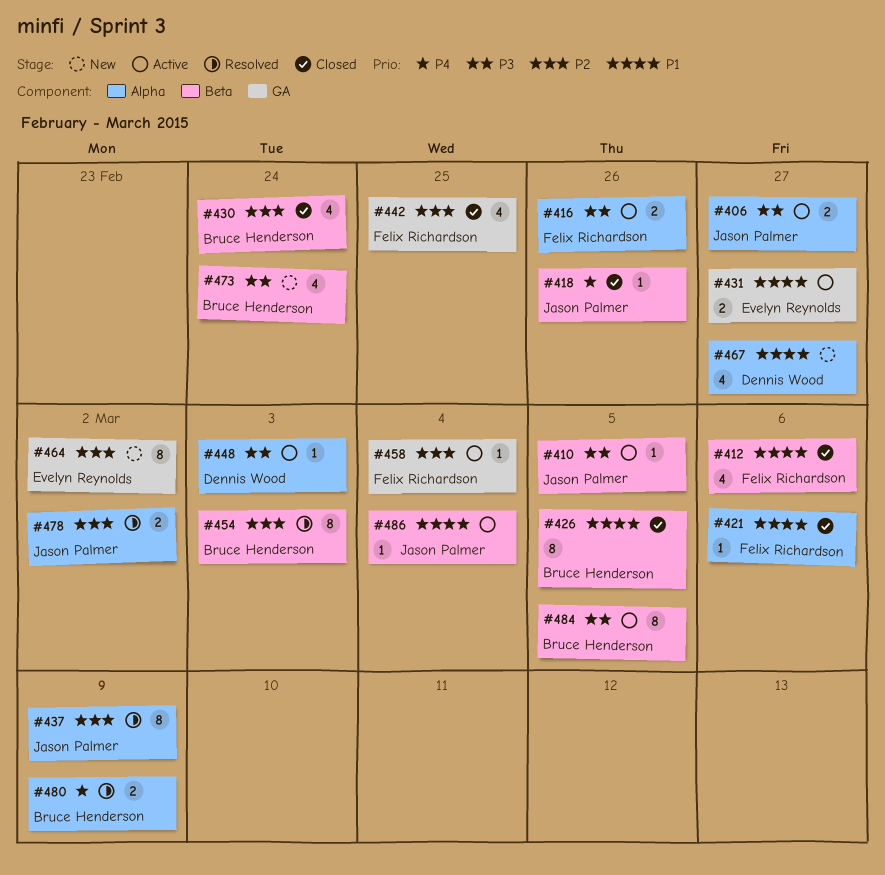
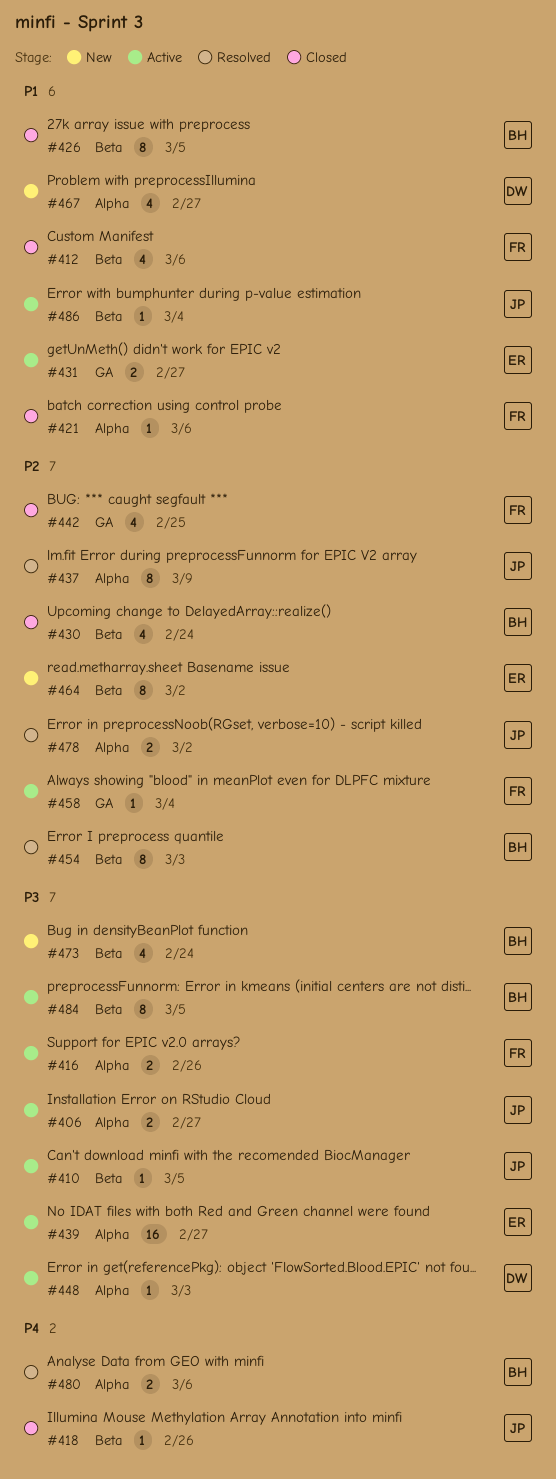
#439: none -> present
#464, label: GA -> Beta
#480, due: Mar 9 -> Mar 6

